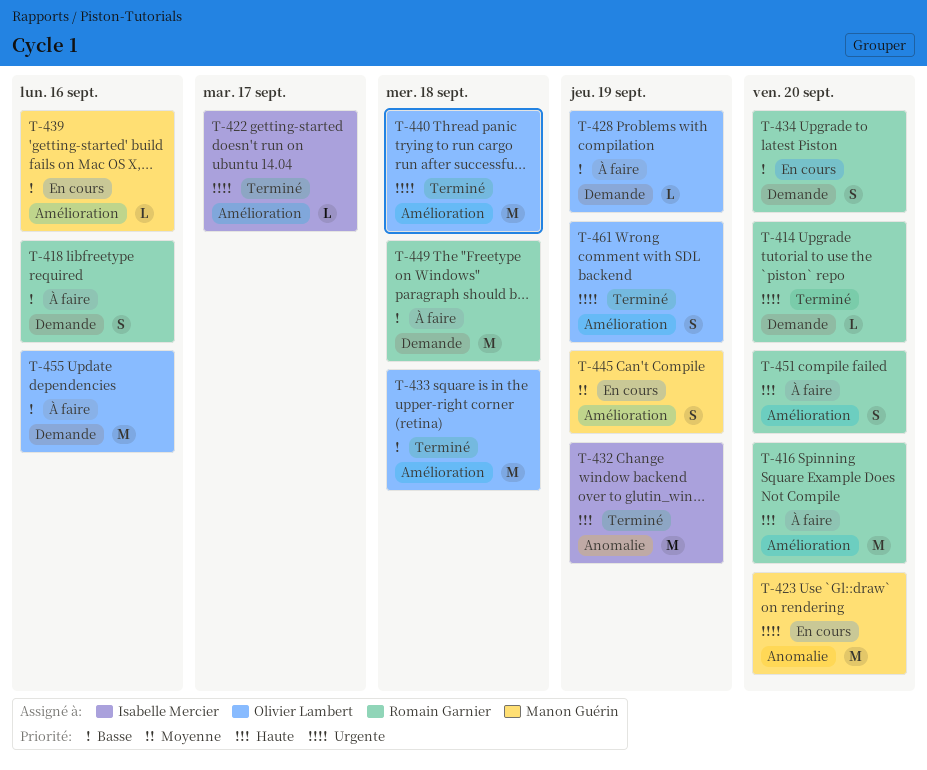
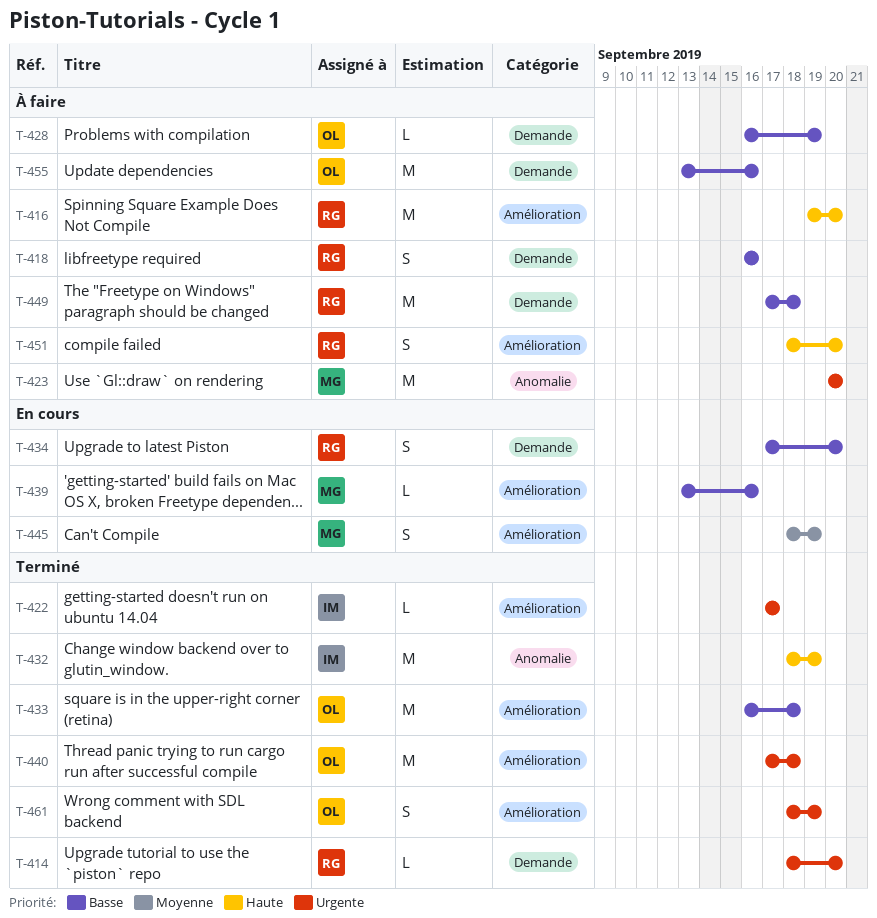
T-423, status: En cours -> À faire

